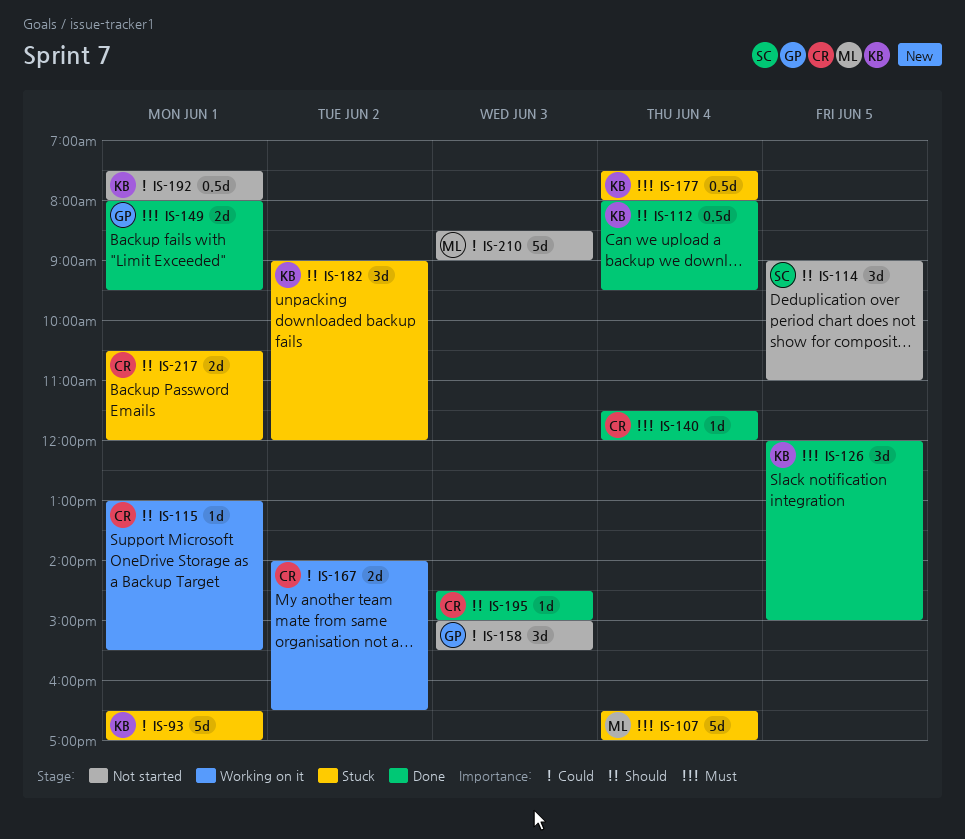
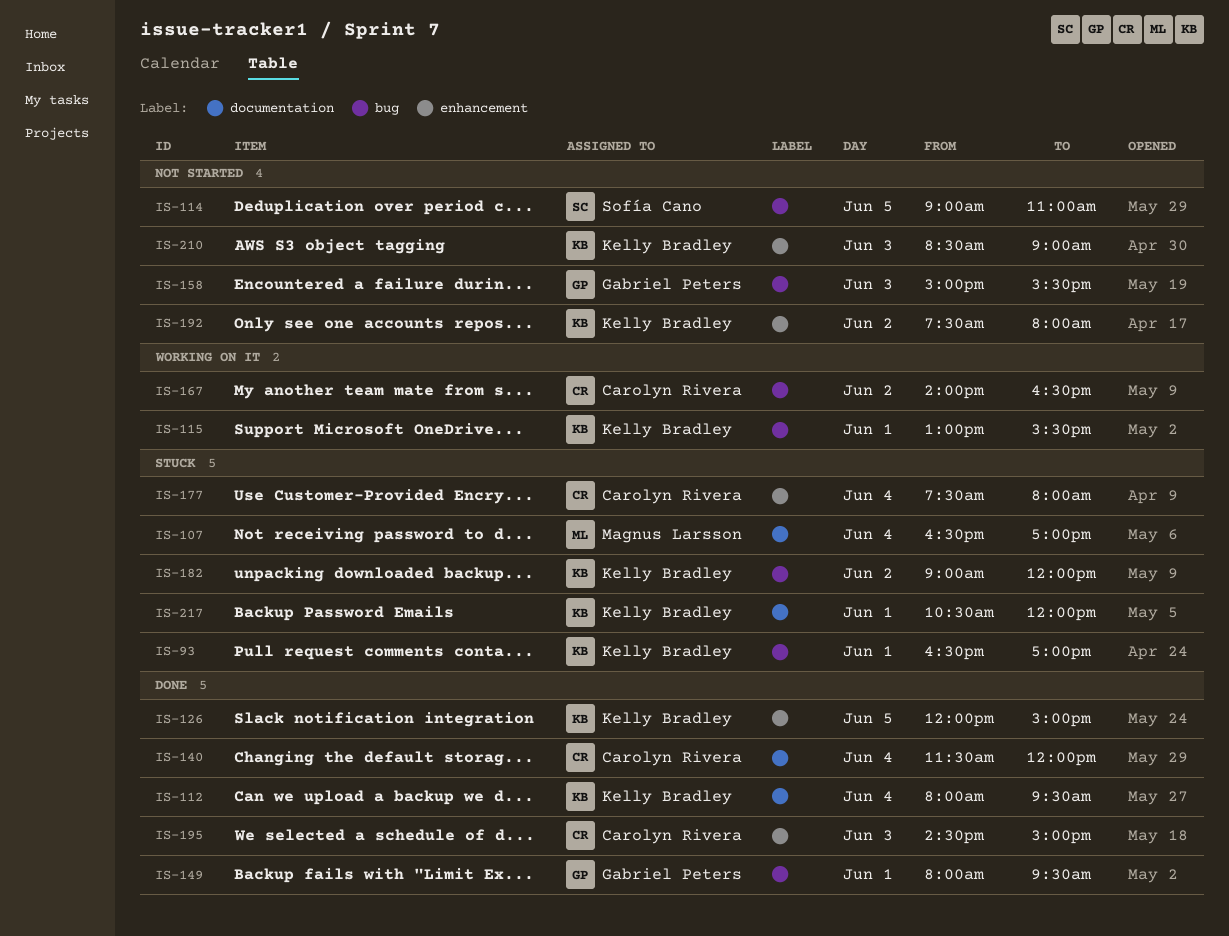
IS-115, owner: Carolyn Rivera -> Kelly Bradley
IS-177, owner: Kelly Bradley -> Carolyn Rivera
IS-192, day: Jun 1 -> Jun 2
IS-210, owner: Magnus Larsson -> Kelly Bradley
IS-217, owner: Carolyn Rivera -> Kelly Bradley

